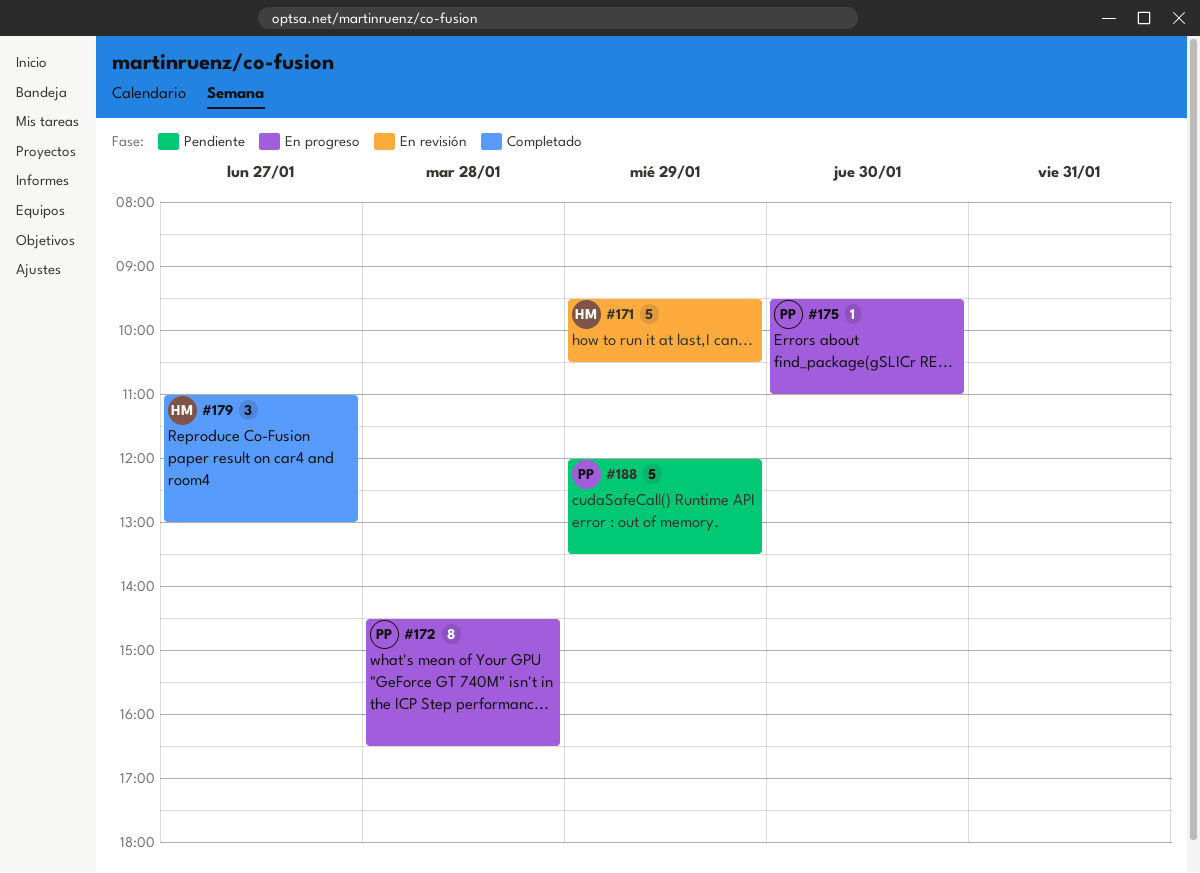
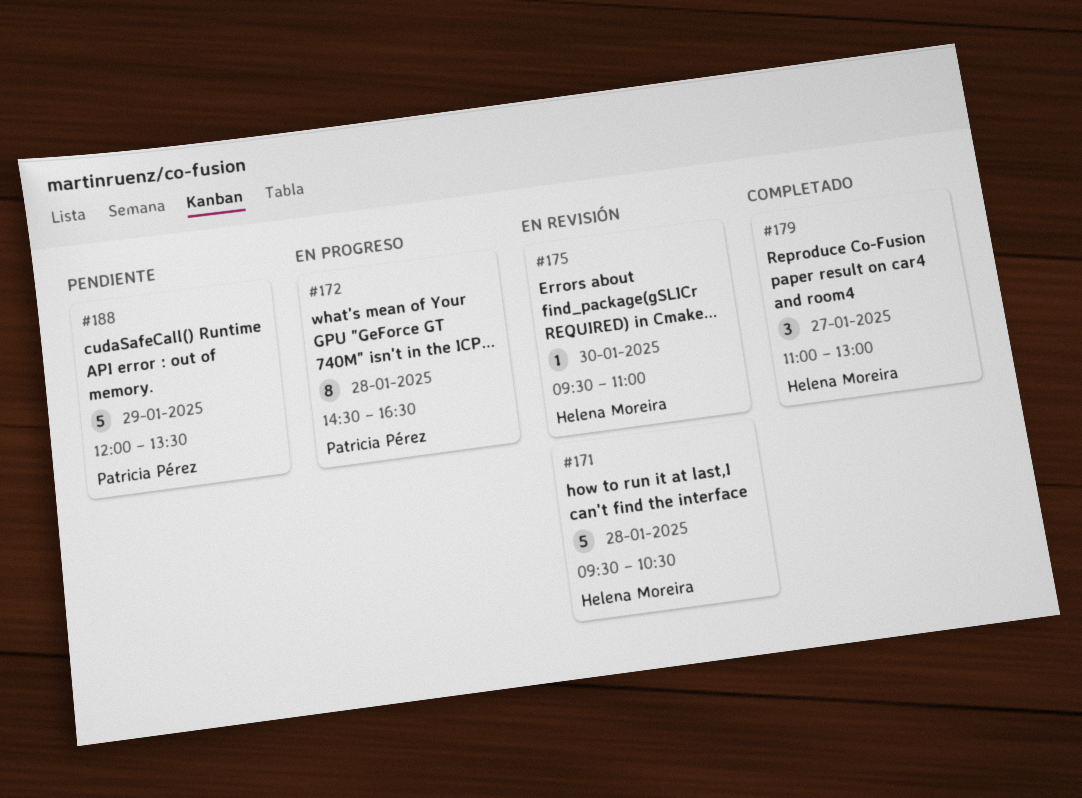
#171, day: Jan 29 -> Jan 28
#175, status: En progreso -> En revisión
#175, owner: Patricia Pérez -> Helena Moreira

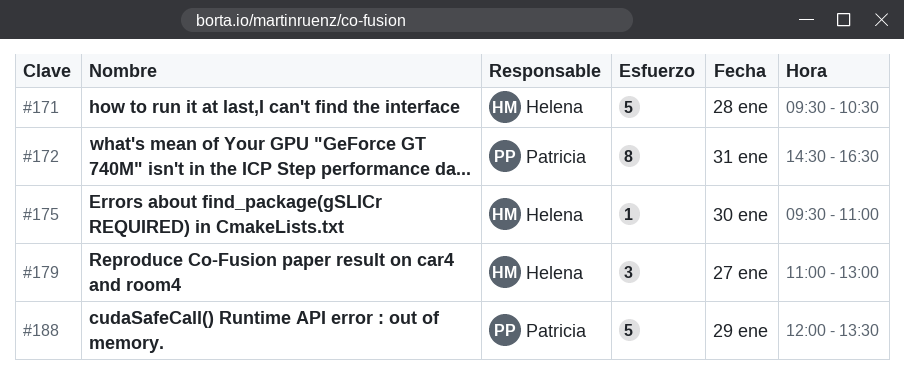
#172, day: Jan 28 -> Jan 31

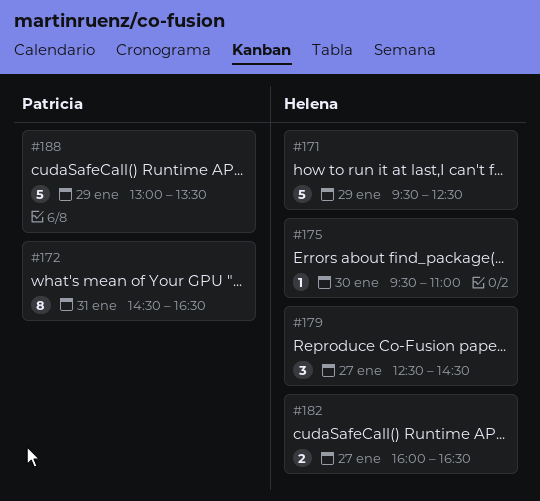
#171, day: Jan 28 -> Jan 29
#171, ends: 10:30 -> 12:30
#179, begins: 11:00 -> 12:30
#179, ends: 13:00 -> 14:30
#182: none -> present
#188, begins: 12:00 -> 13:00

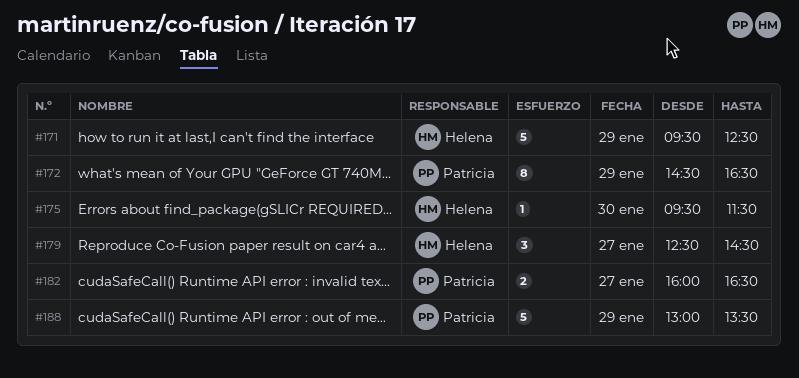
#172, day: Jan 31 -> Jan 29
#175, ends: 11:00 -> 11:30
#182, owner: Helena -> Patricia

